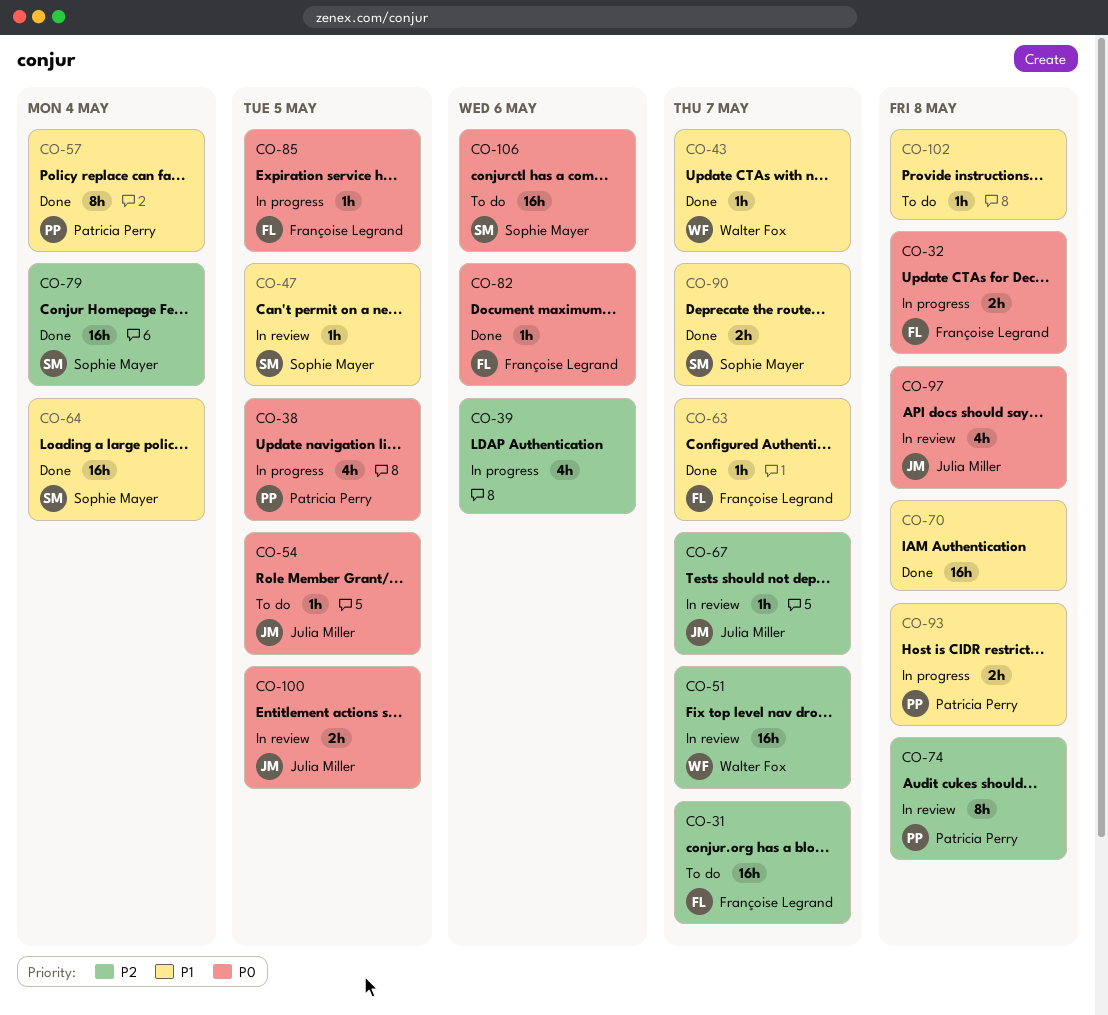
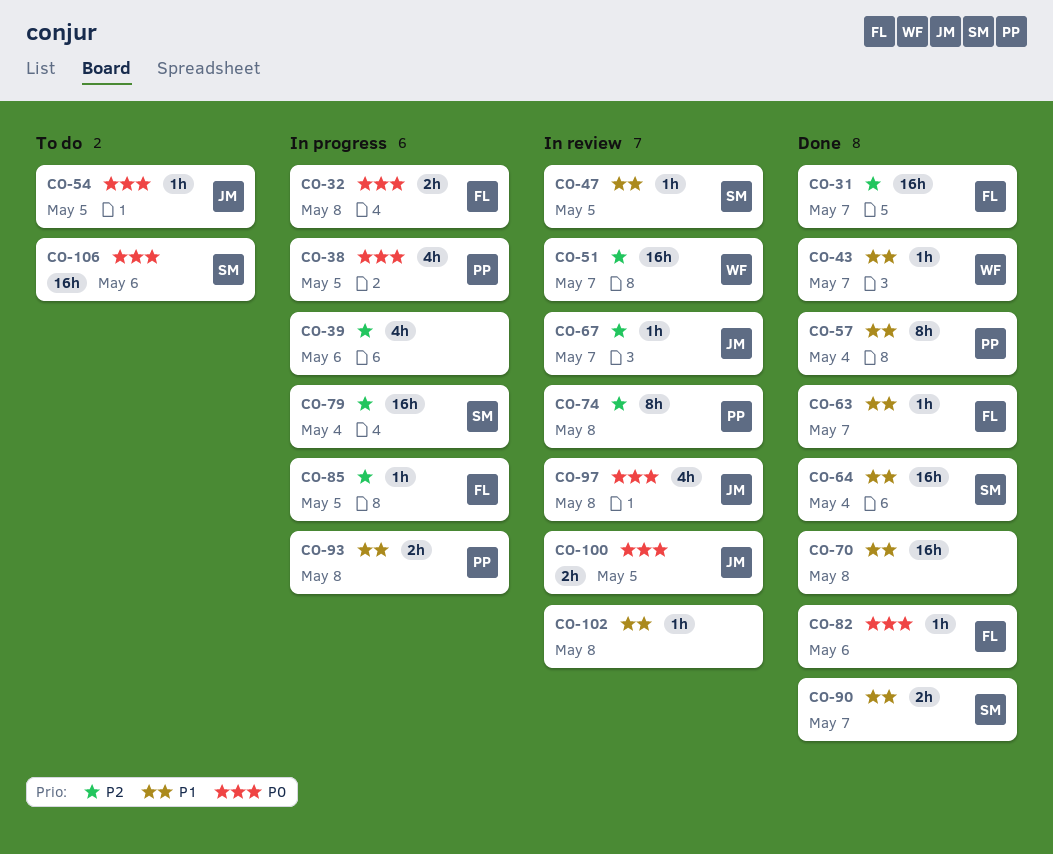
CO-31, status: To do -> Done
CO-79, status: Done -> In progress
CO-85, priority: P0 -> P2
CO-102, status: To do -> In review

